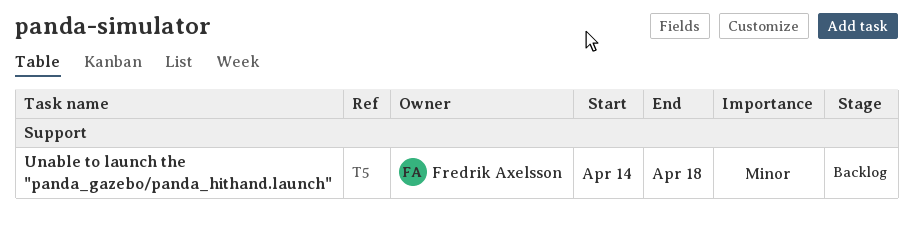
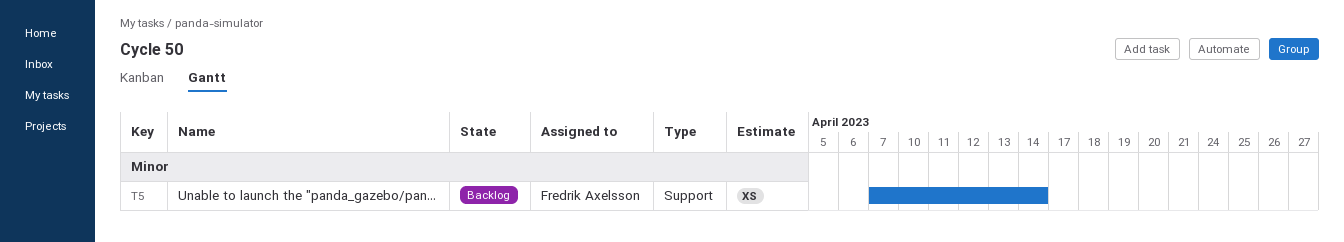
T5, start: Apr 14 -> Apr 7
T5, due: Apr 18 -> Apr 14

